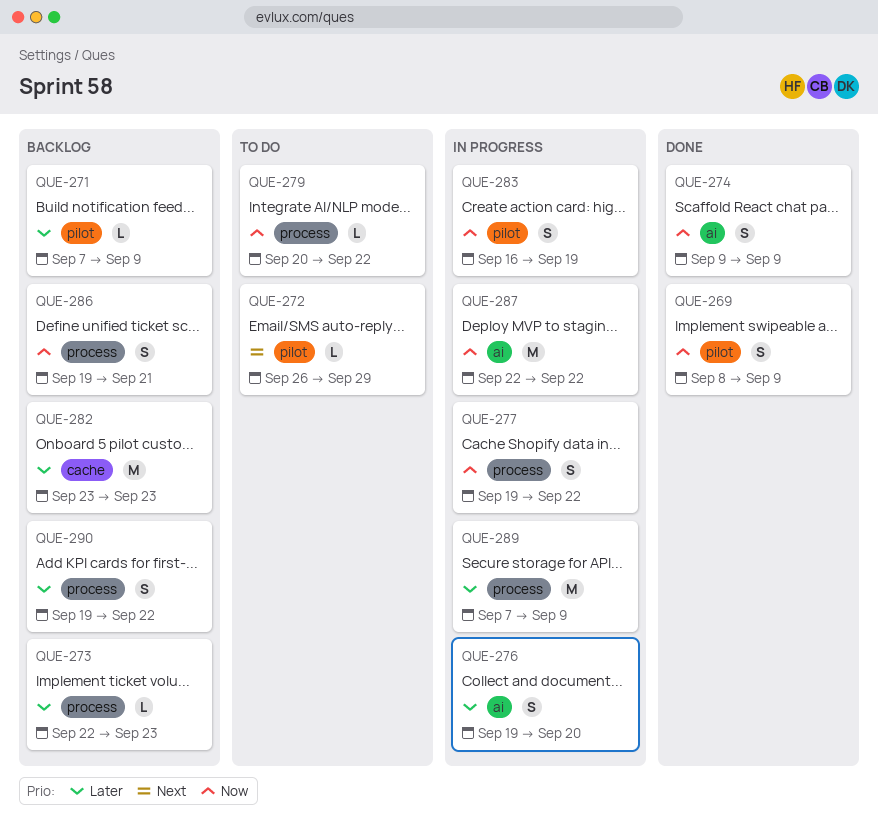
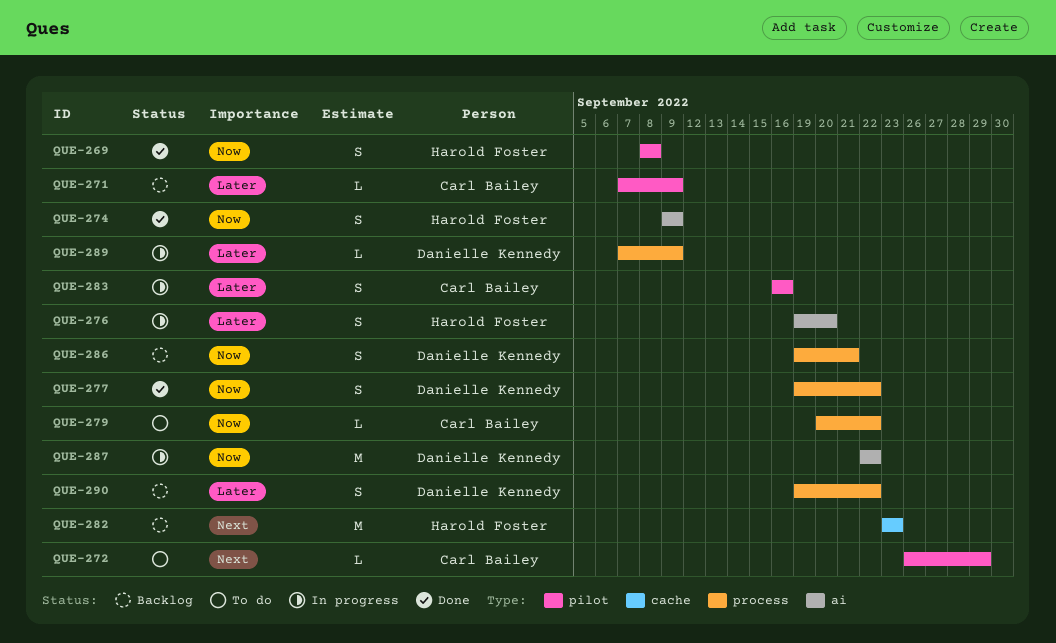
QUE-269, due: Sep 9 -> Sep 8
QUE-273: present -> none
QUE-277, status: In progress -> Done
QUE-282, priority: Later -> Next
QUE-283, priority: Now -> Later
QUE-283, due: Sep 19 -> Sep 16
QUE-289, estimate: M -> L

